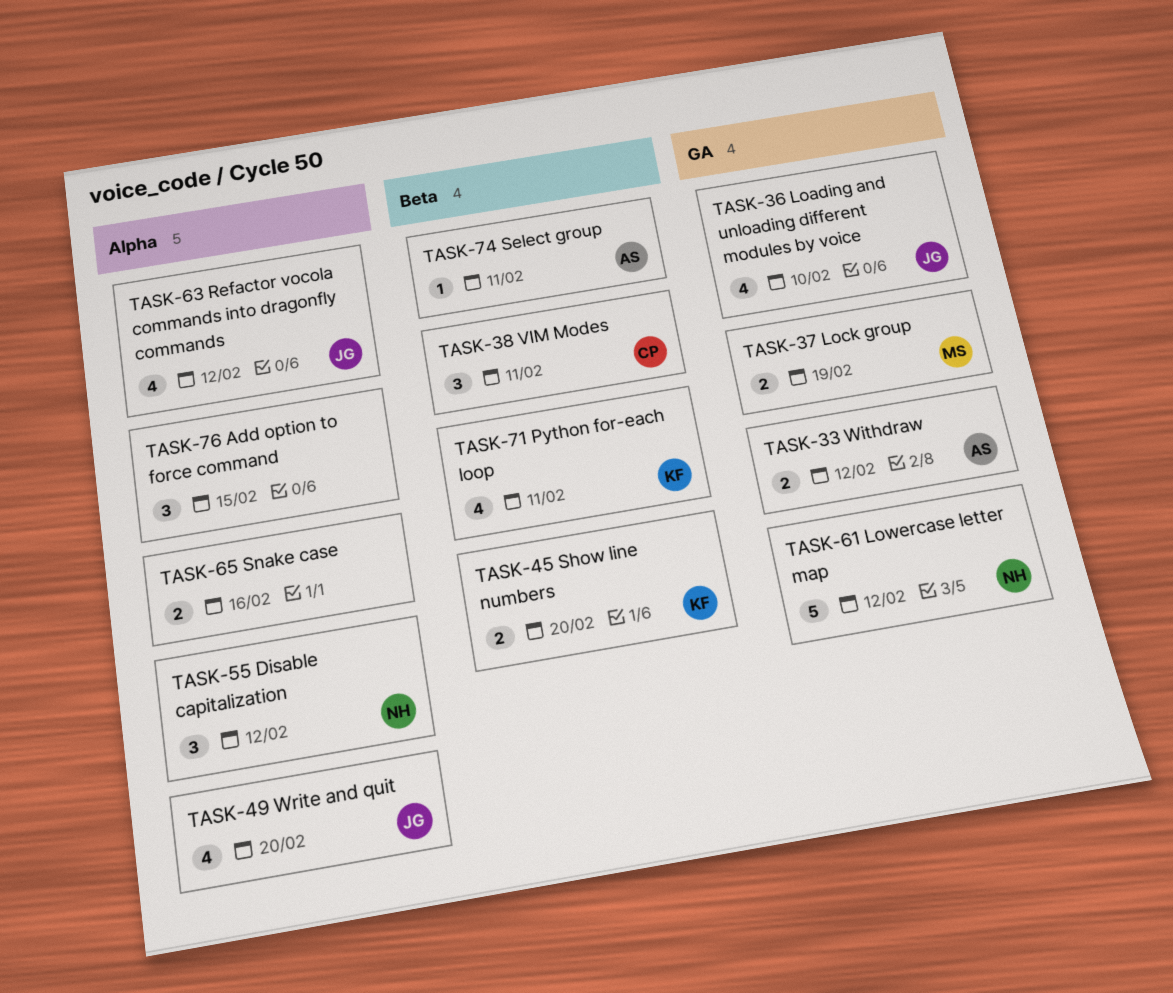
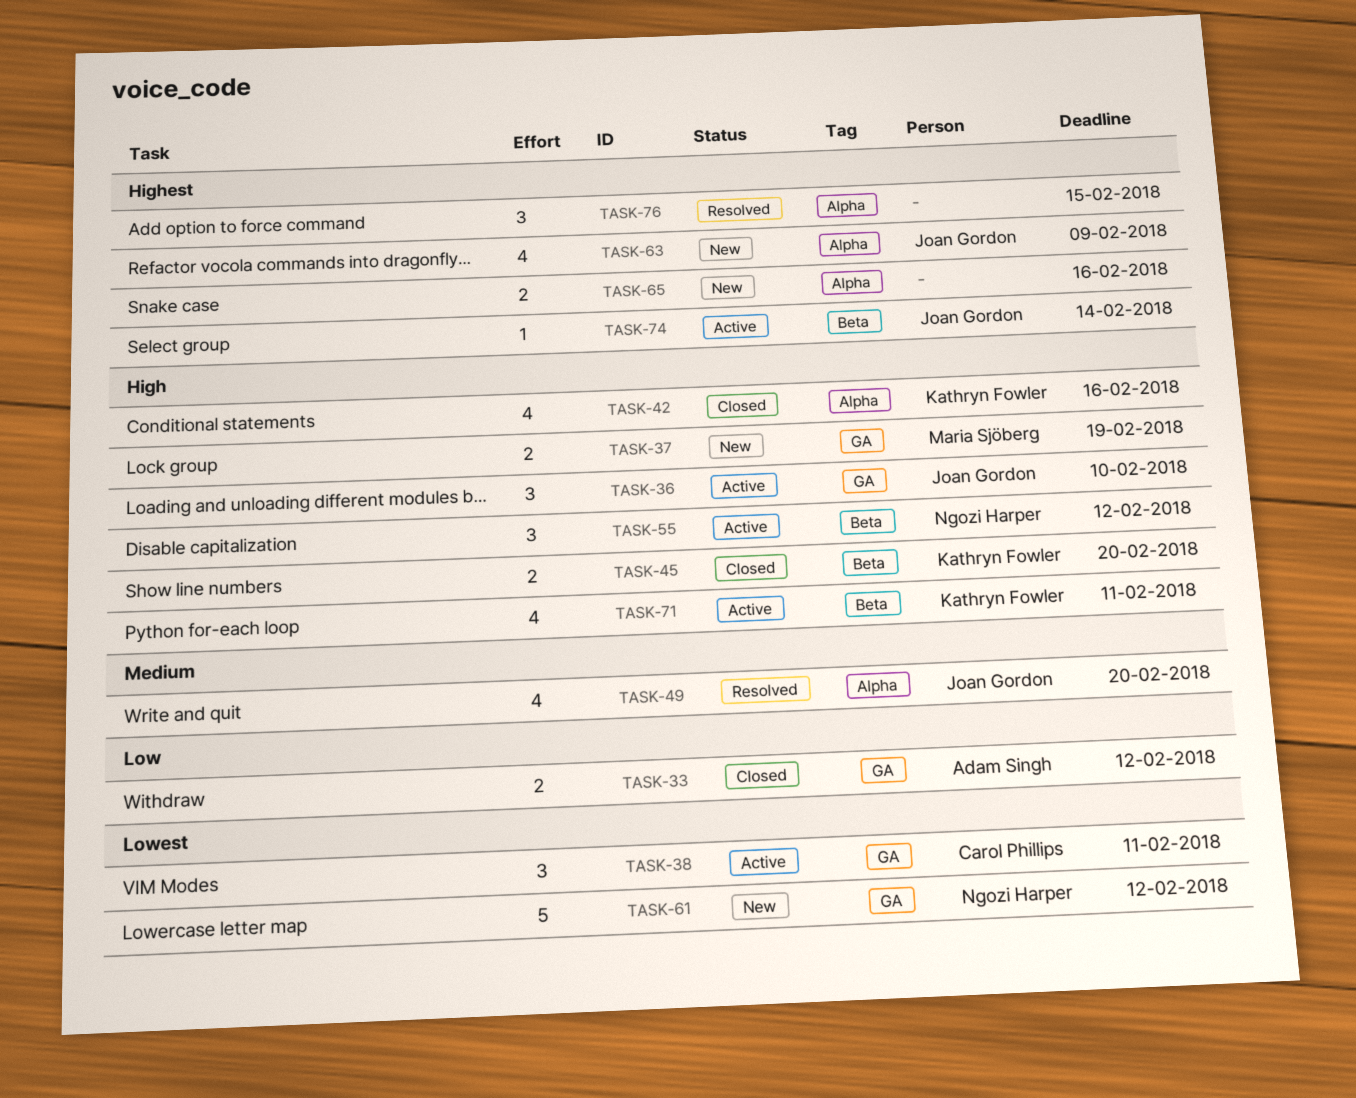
TASK-36, estimate: 4 -> 3
TASK-38, label: Beta -> GA
TASK-42: none -> present
TASK-55, label: Alpha -> Beta
TASK-63, due: Feb 12 -> Feb 9
TASK-74, owner: Adam Singh -> Joan Gordon
TASK-74, due: Feb 11 -> Feb 14

